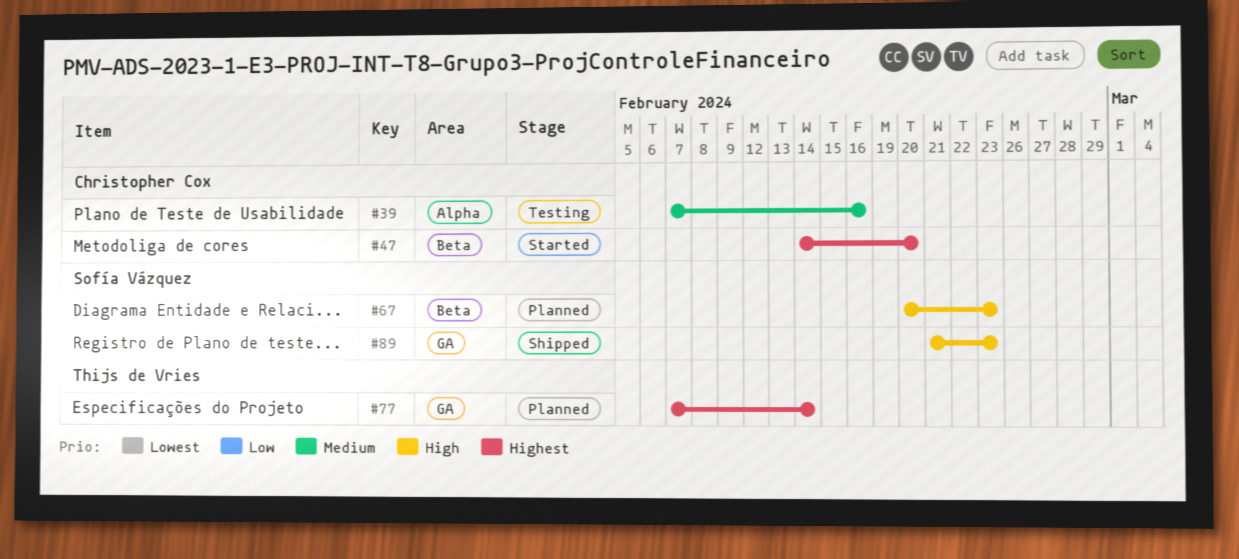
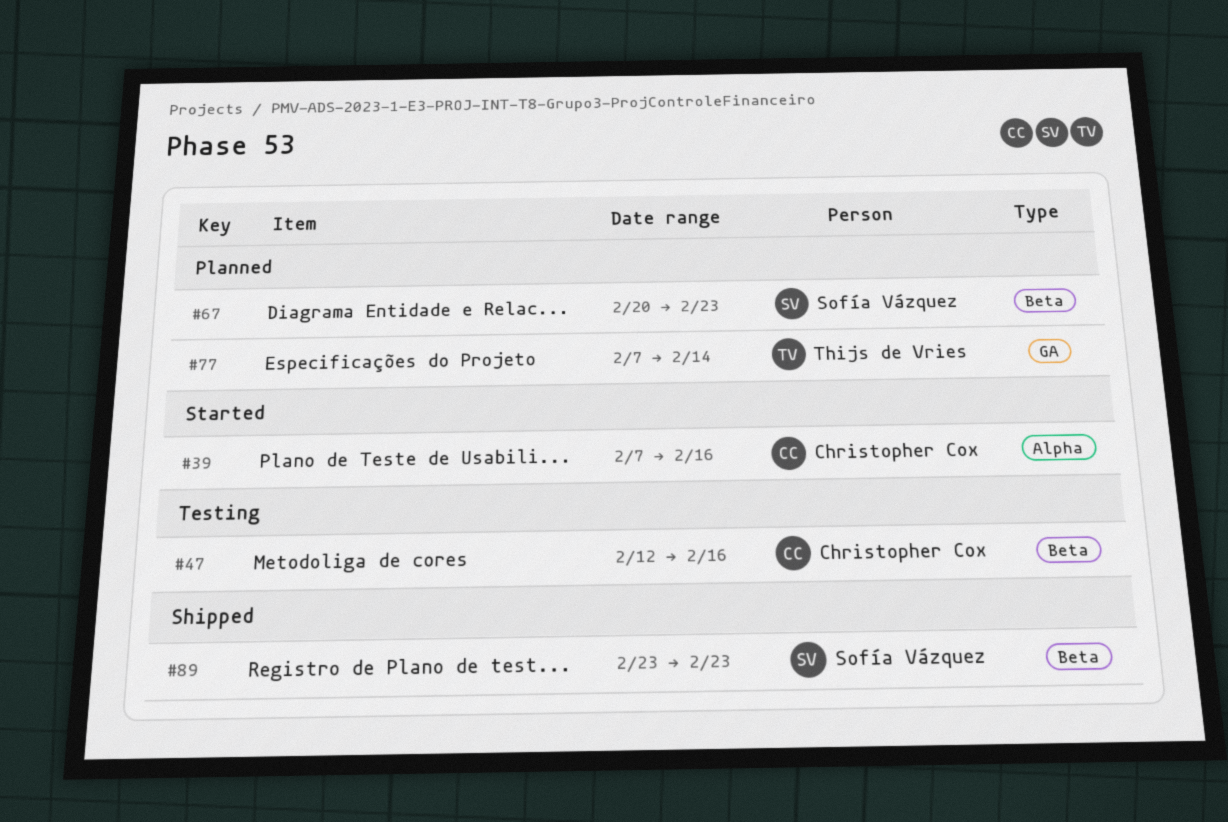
#39, status: Testing -> Started
#47, status: Started -> Testing
#47, start: Feb 14 -> Feb 12
#47, due: Feb 20 -> Feb 16
#89, label: GA -> Beta
#89, start: Feb 21 -> Feb 23

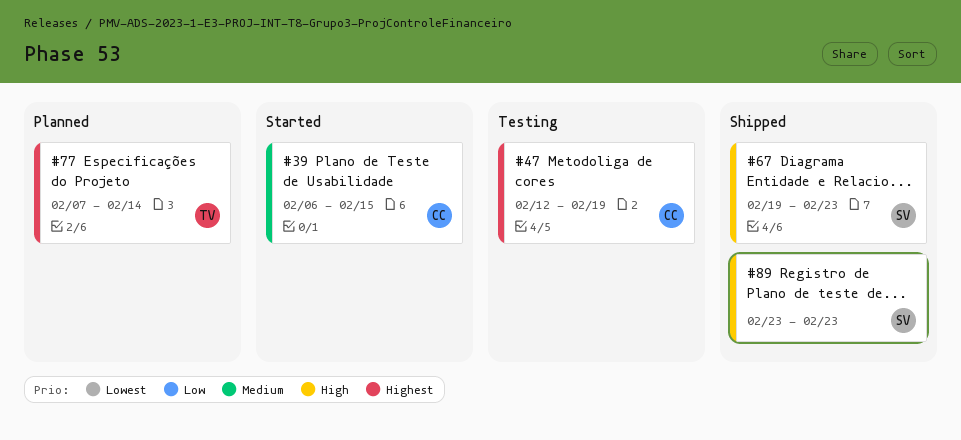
#39, start: Feb 7 -> Feb 6
#39, due: Feb 16 -> Feb 15
#47, due: Feb 16 -> Feb 19
#67, status: Planned -> Shipped
#67, start: Feb 20 -> Feb 19

